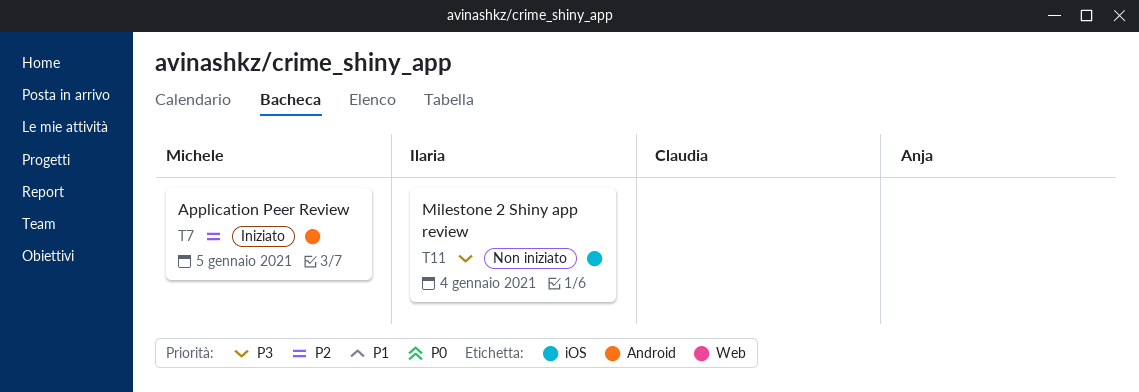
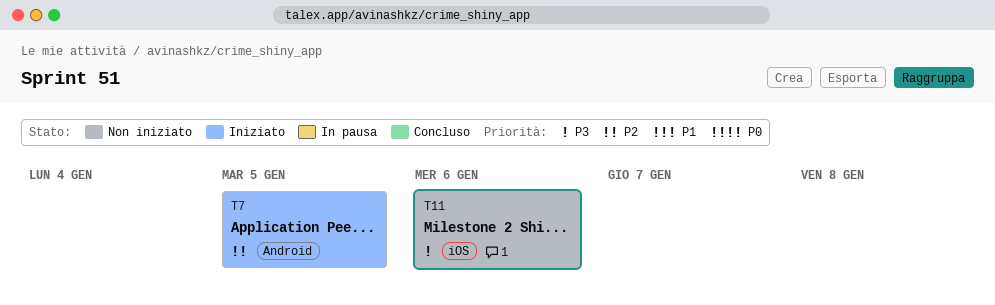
T11, due: Jan 4 -> Jan 6

